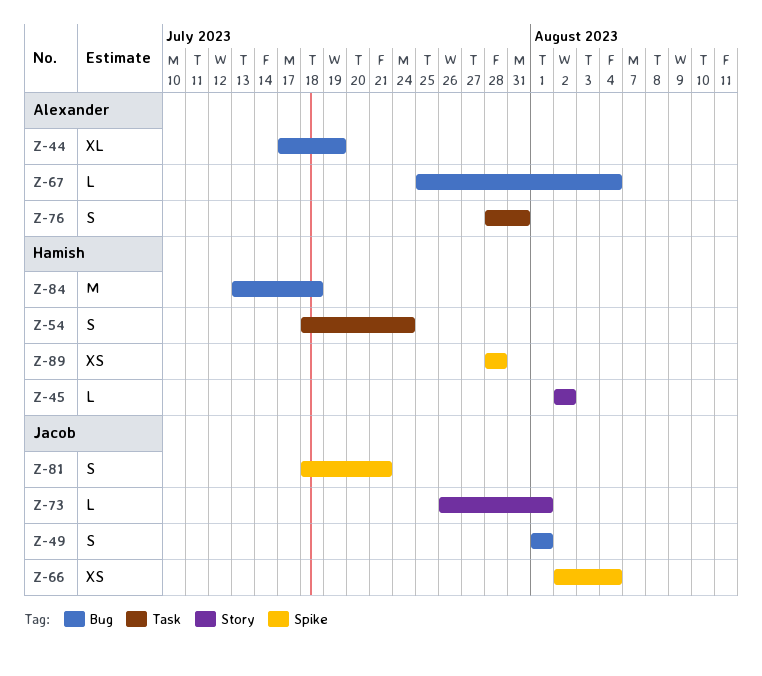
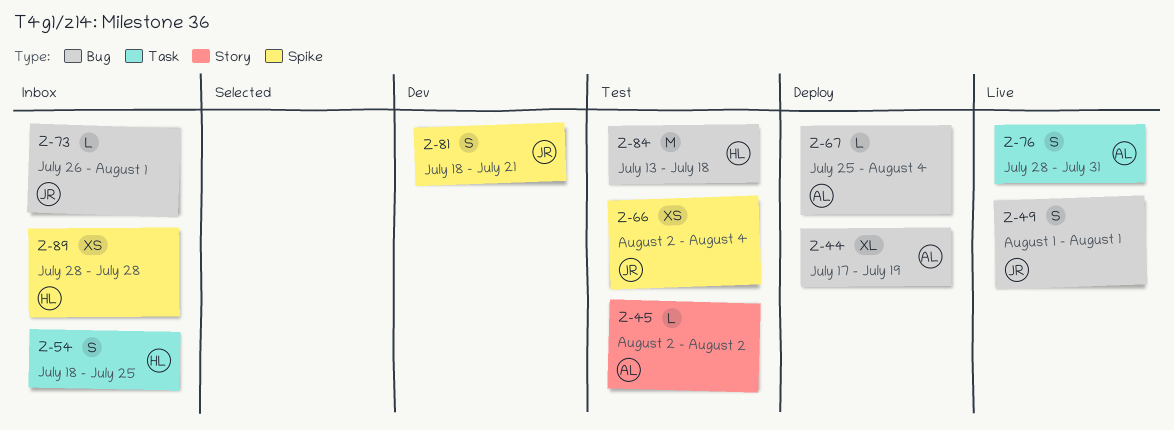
Z-45, owner: Hamish -> Alexander
Z-54, due: Jul 24 -> Jul 25
Z-73, label: Story -> Bug

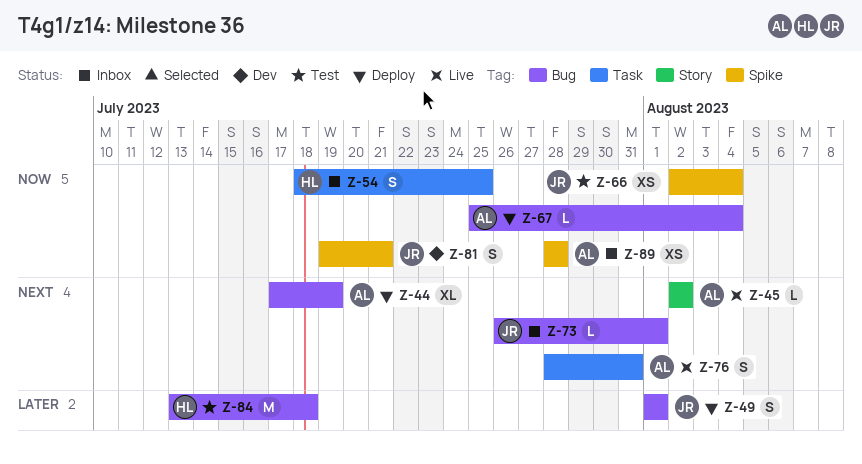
Z-45, status: Test -> Live
Z-49, status: Live -> Deploy
Z-81, start: Jul 18 -> Jul 19
Z-89, owner: HL -> AL

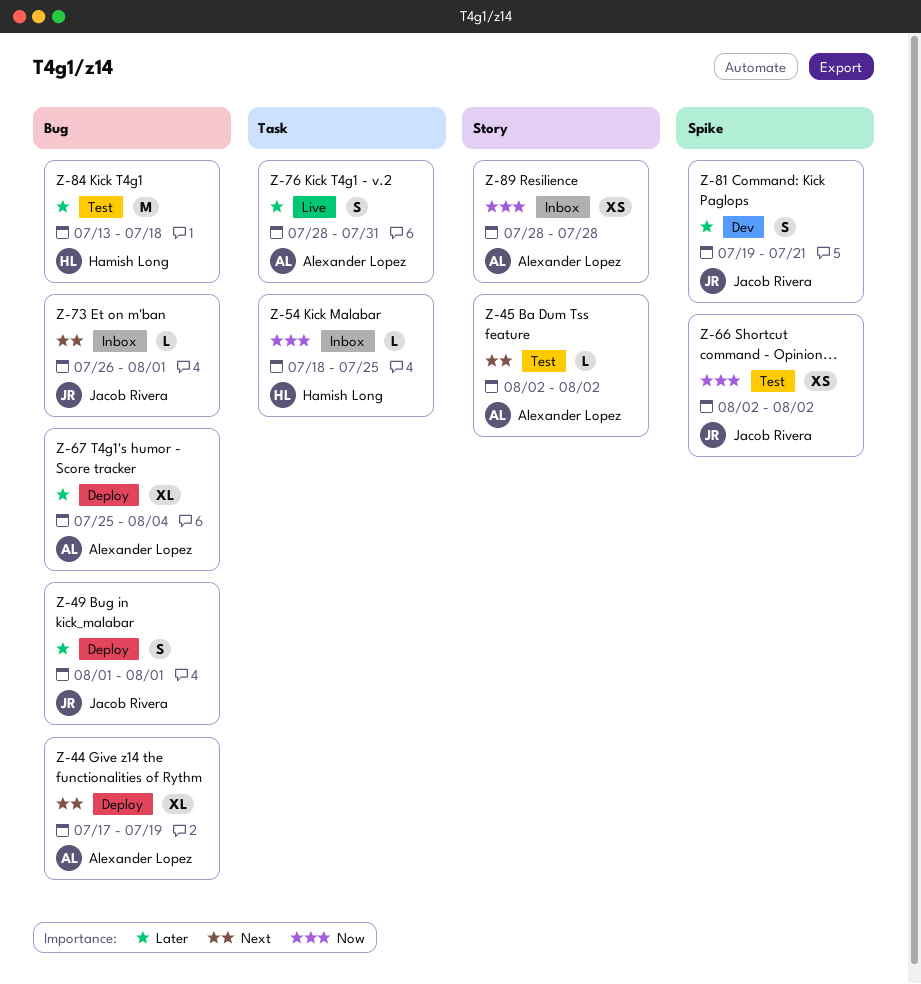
Z-45, status: Live -> Test
Z-54, estimate: S -> L
Z-66, due: Aug 4 -> Aug 2
Z-67, priority: Now -> Later
Z-67, estimate: L -> XL
Z-76, priority: Next -> Later
Z-81, priority: Now -> Later
Z-89, label: Spike -> Story

